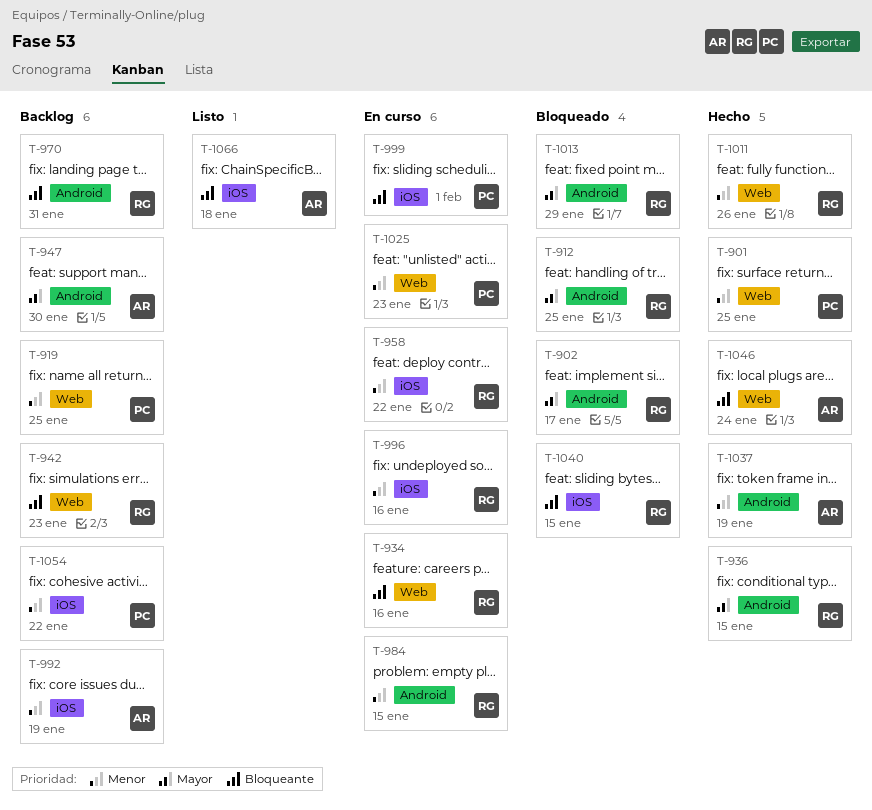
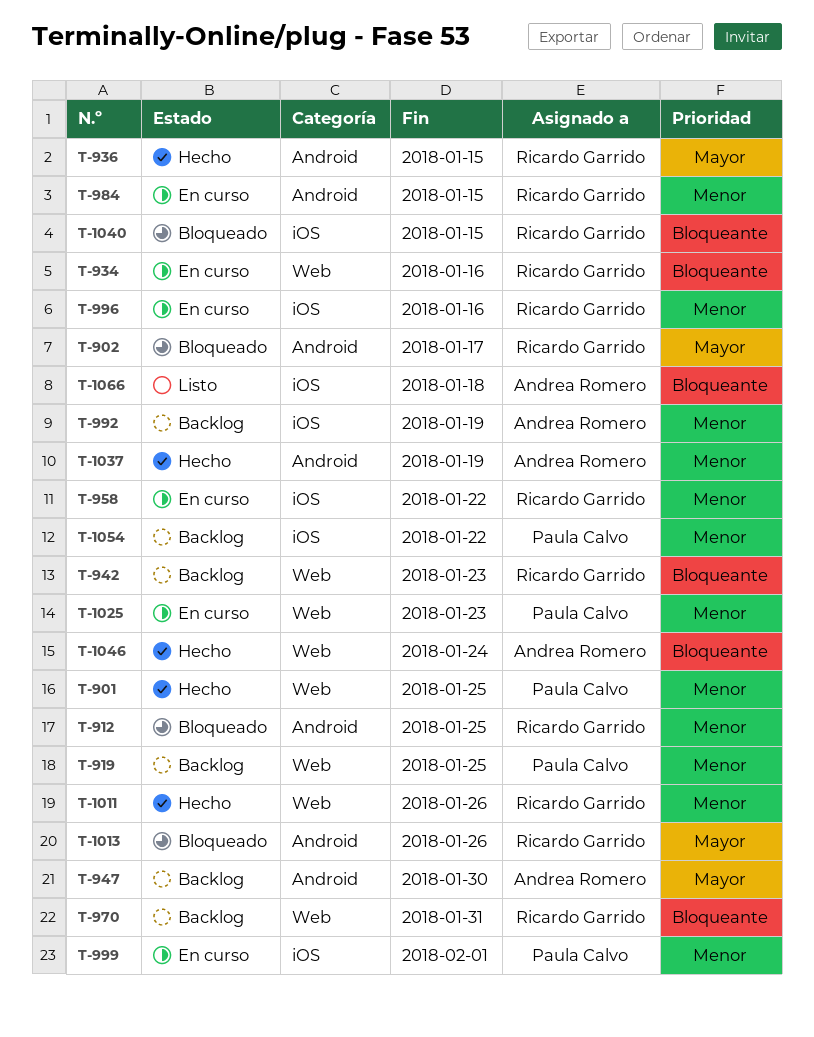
T-912, priority: Mayor -> Menor
T-970, label: Android -> Web
T-999, priority: Bloqueante -> Menor
T-1013, due: Jan 29 -> Jan 26

